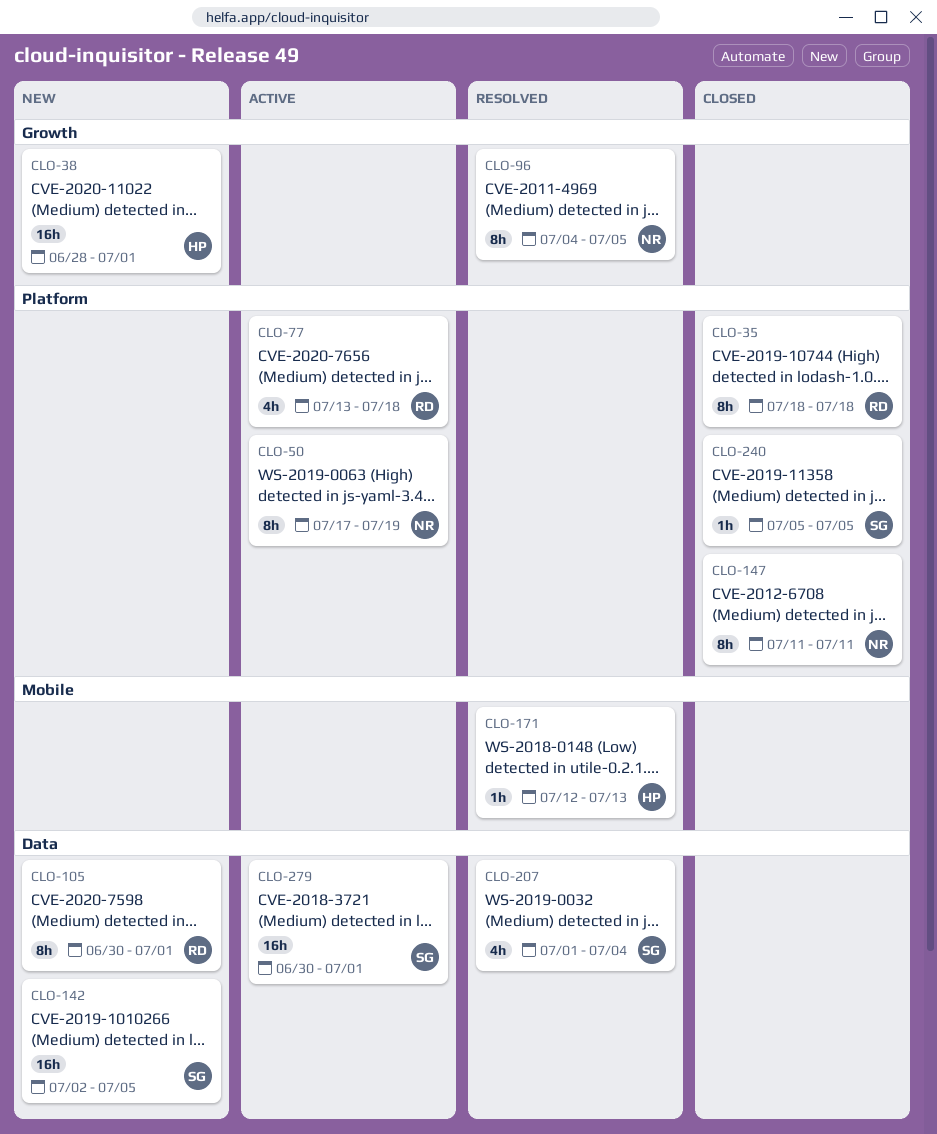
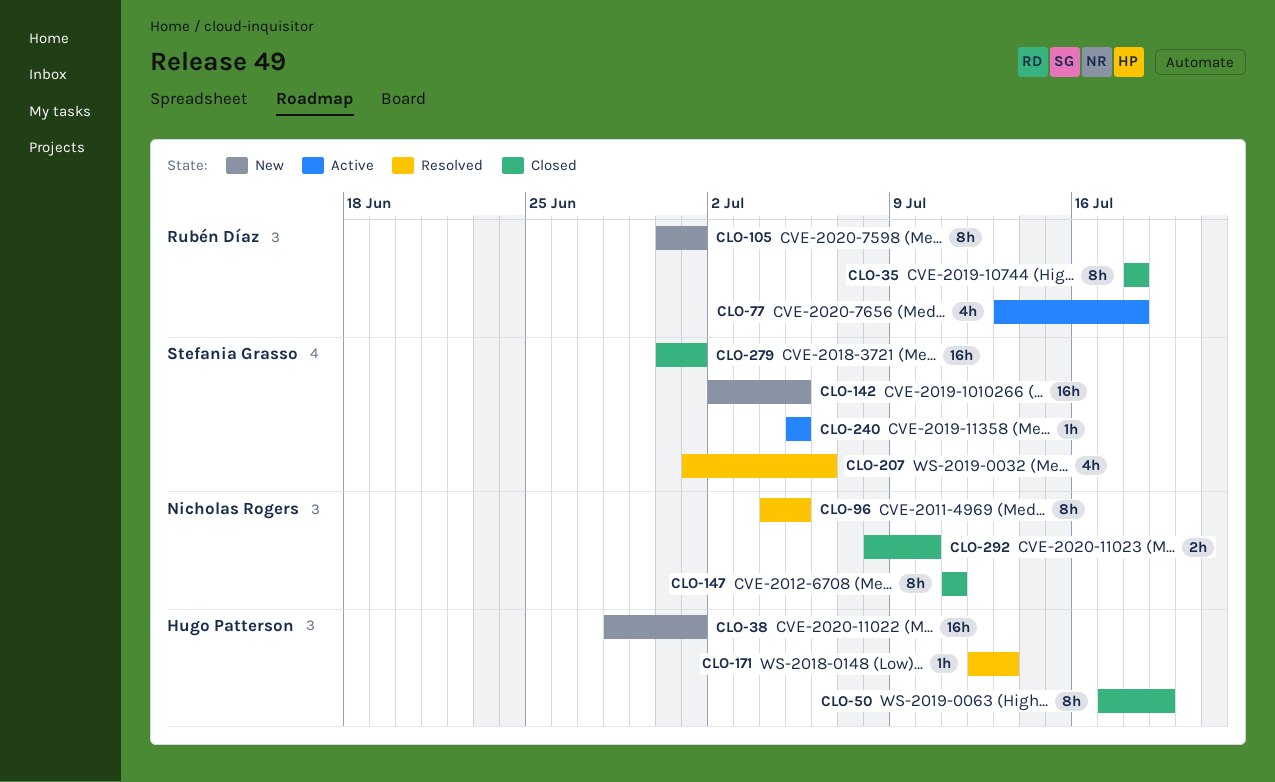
CLO-50, status: Active -> Closed
CLO-50, owner: Nicholas Rogers -> Hugo Patterson
CLO-207, due: Jul 4 -> Jul 6
CLO-240, status: Closed -> Active
CLO-279, status: Active -> Closed
CLO-292: none -> present

